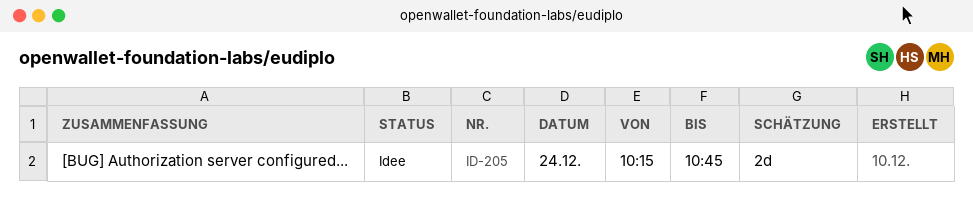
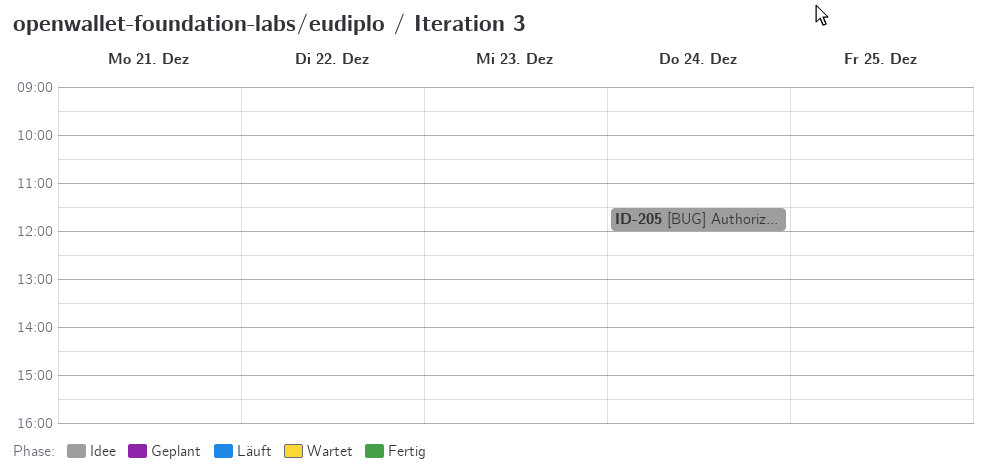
ID-205, begins: 10:15 -> 11:30
ID-205, ends: 10:45 -> 12:00

